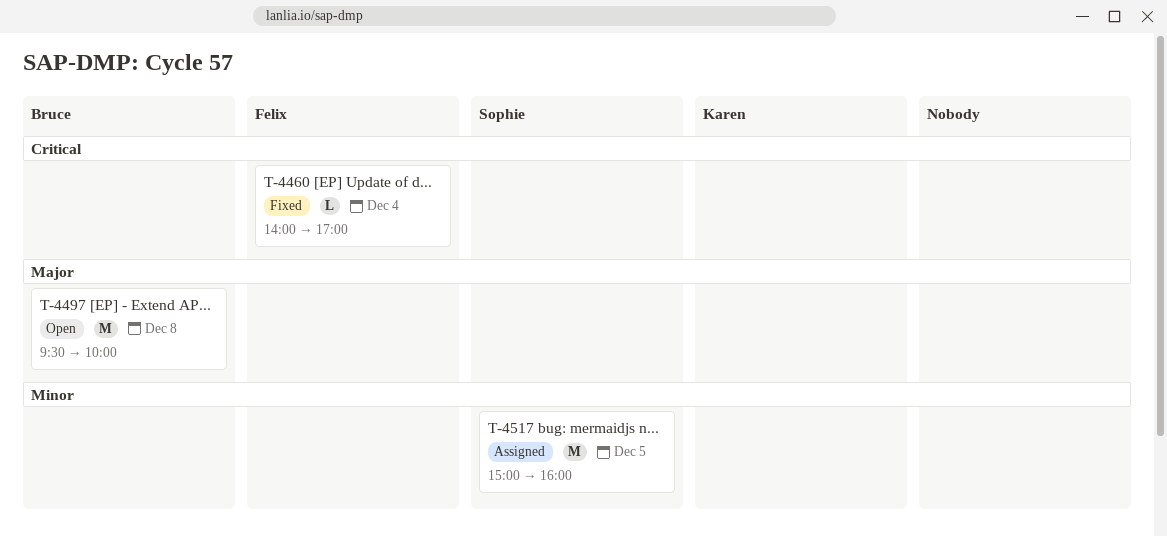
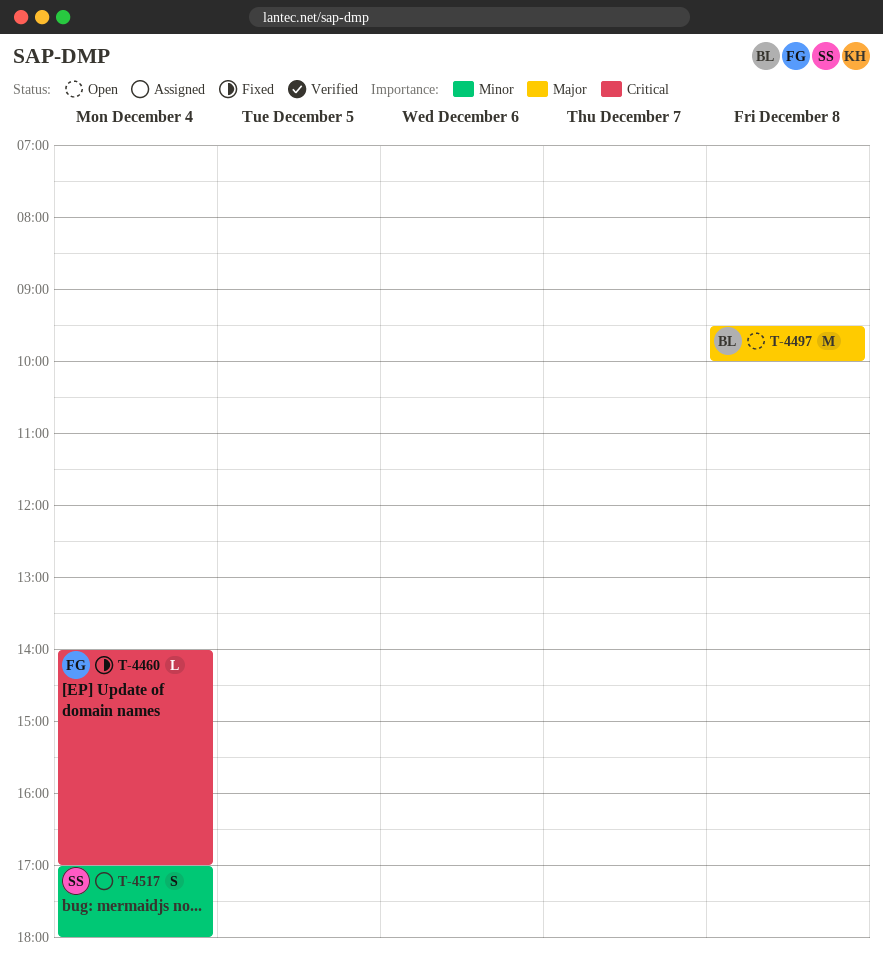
T-4517, estimate: M -> S
T-4517, day: Dec 5 -> Dec 4
T-4517, begins: 15:00 -> 17:00
T-4517, ends: 16:00 -> 18:00

